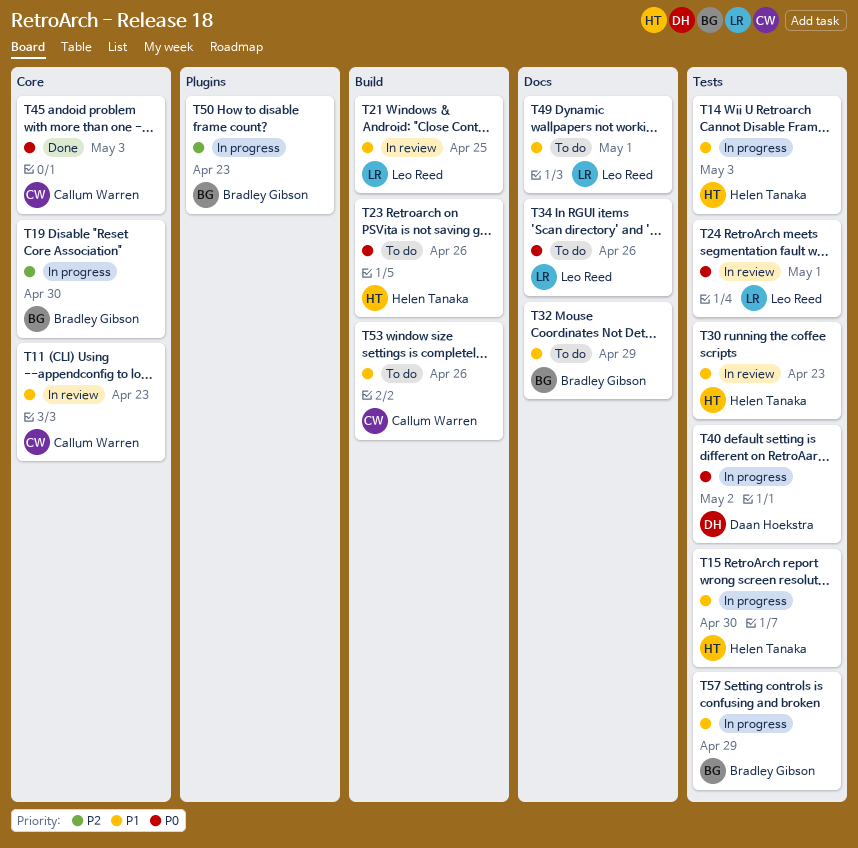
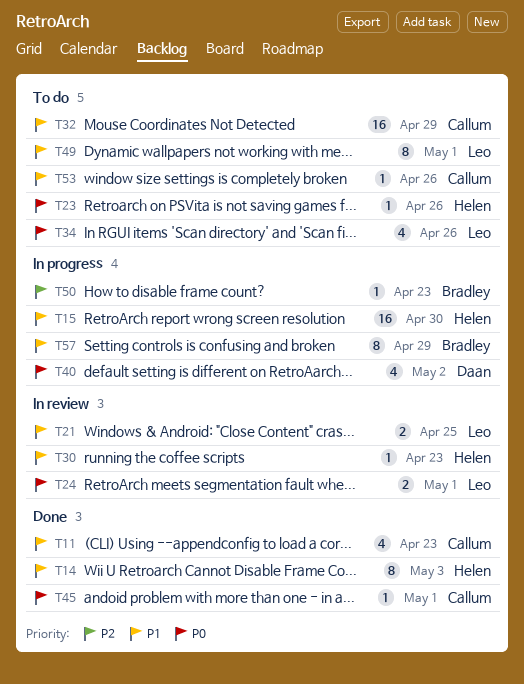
T11, status: In review -> Done
T14, status: In progress -> Done
T19: present -> none
T32, owner: Bradley Gibson -> Callum Warren
T45, due: May 3 -> May 1

